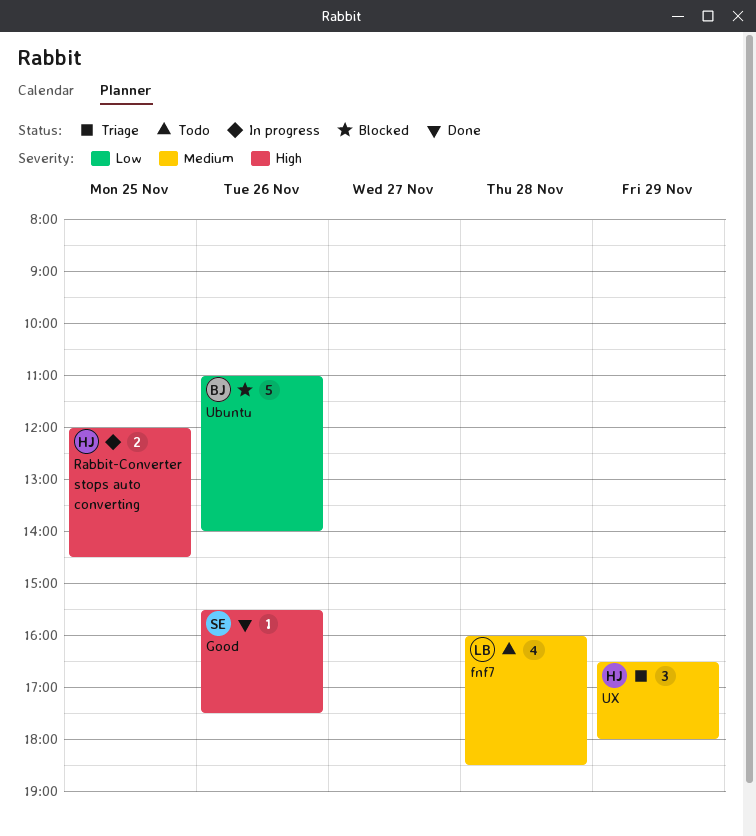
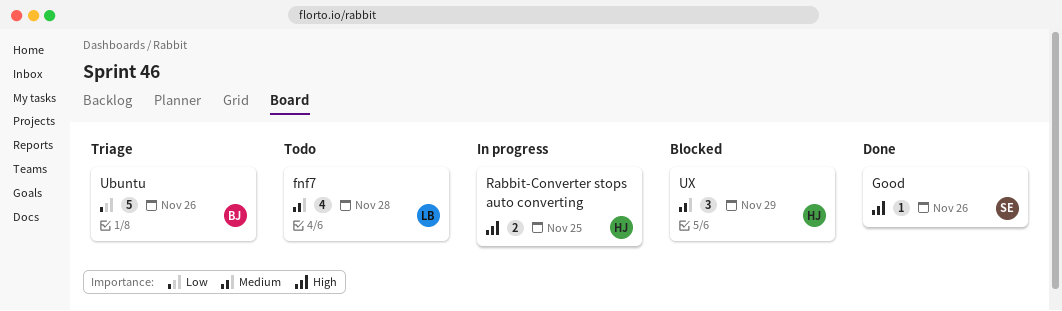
Ubuntu, status: Blocked -> Triage
UX, status: Triage -> Blocked

